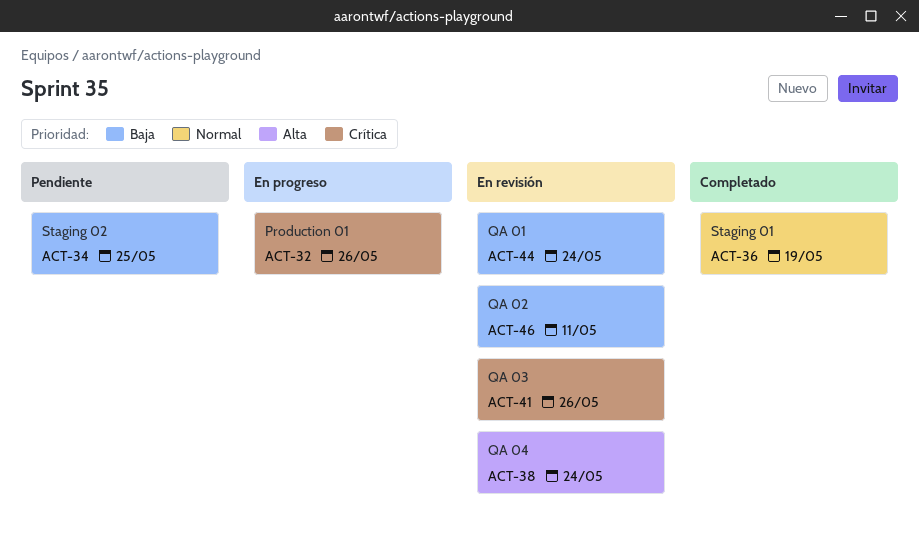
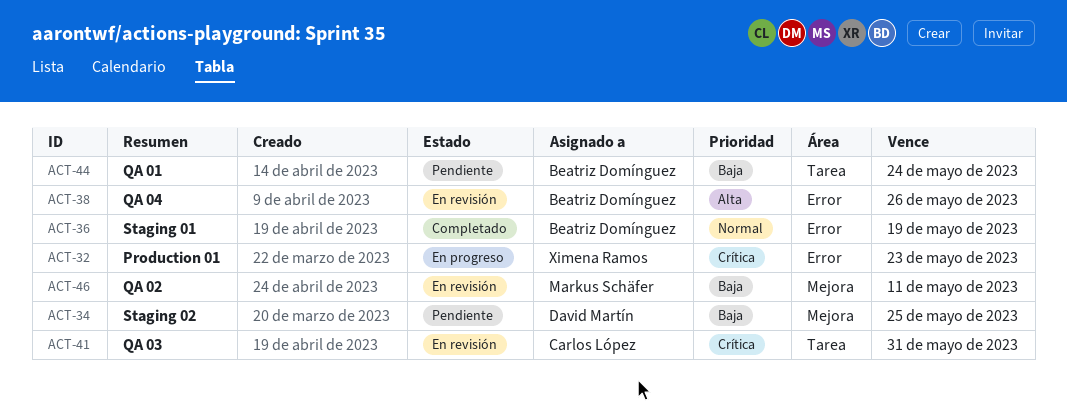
ACT-32, due: May 26 -> May 23
ACT-38, due: May 24 -> May 26
ACT-41, due: May 26 -> May 31
ACT-44, status: En revisión -> Pendiente

